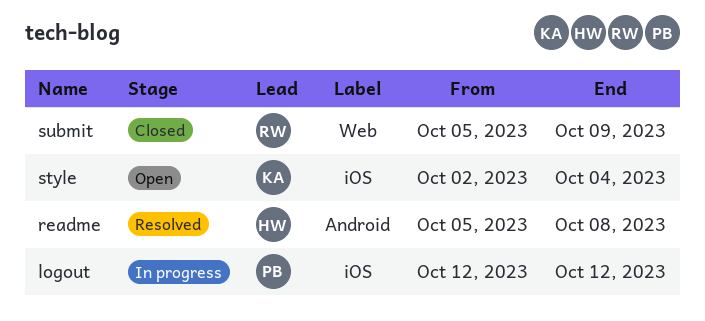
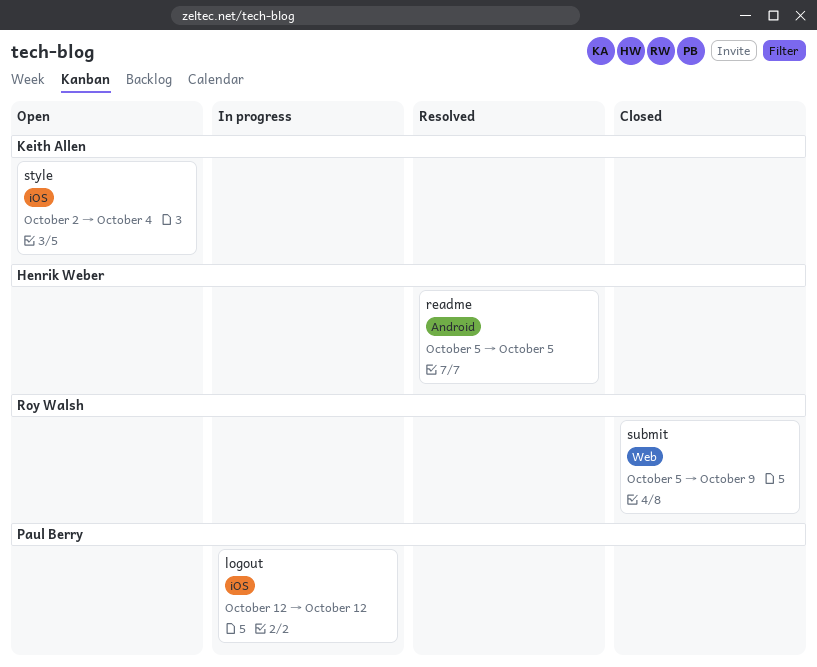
readme, due: Oct 8 -> Oct 5

